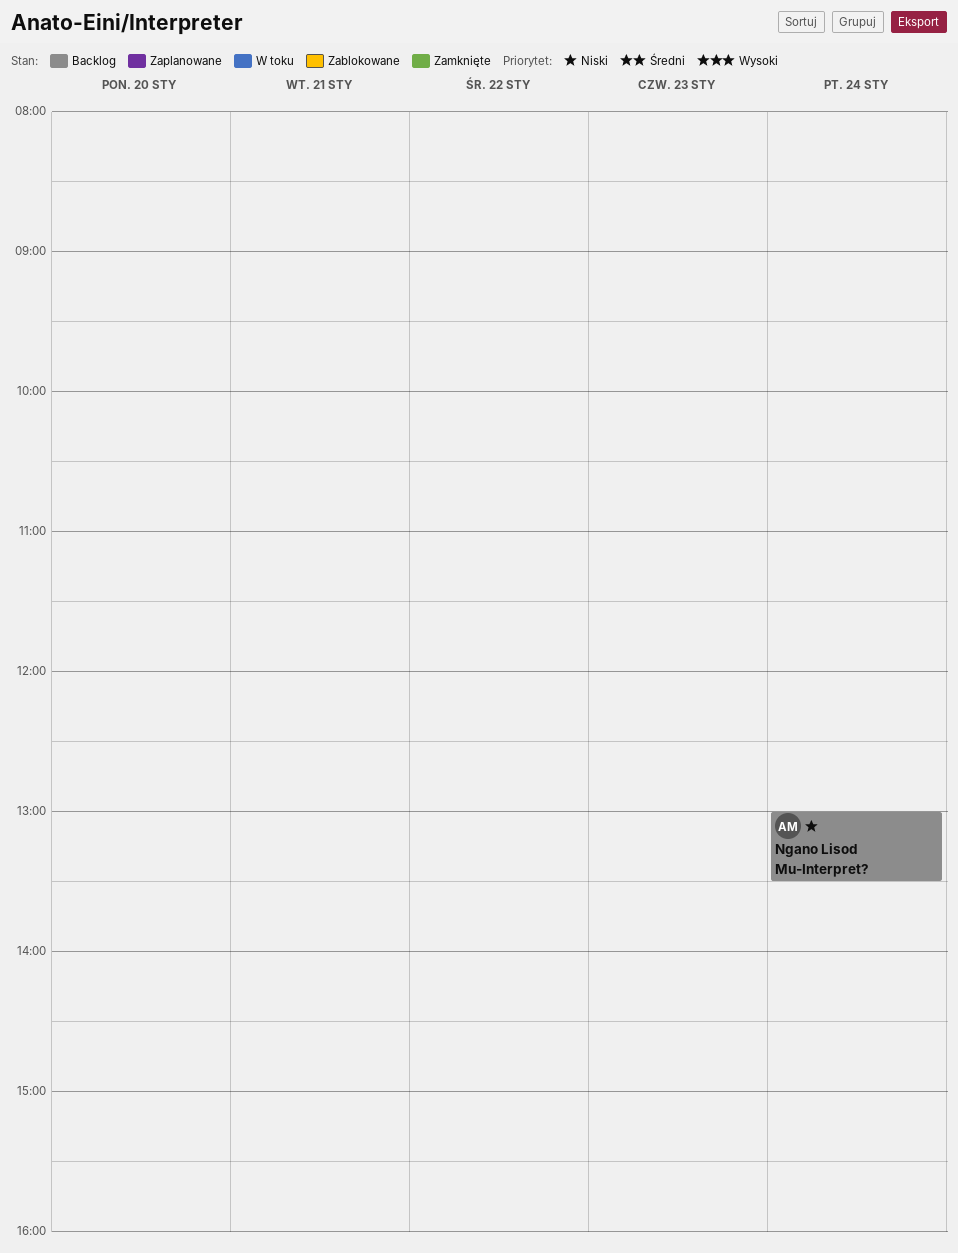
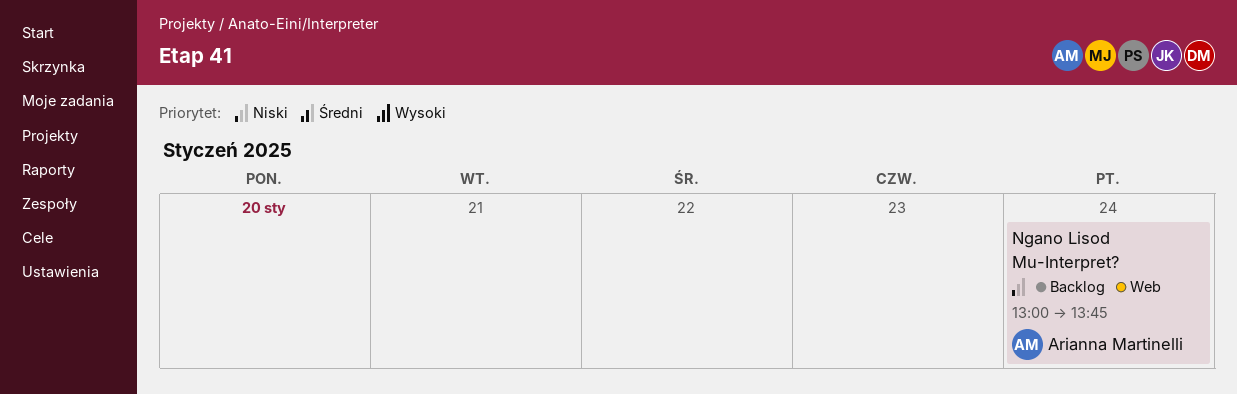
Ngano Lisod Mu-Interpret?, ends: 13:30 -> 13:45

